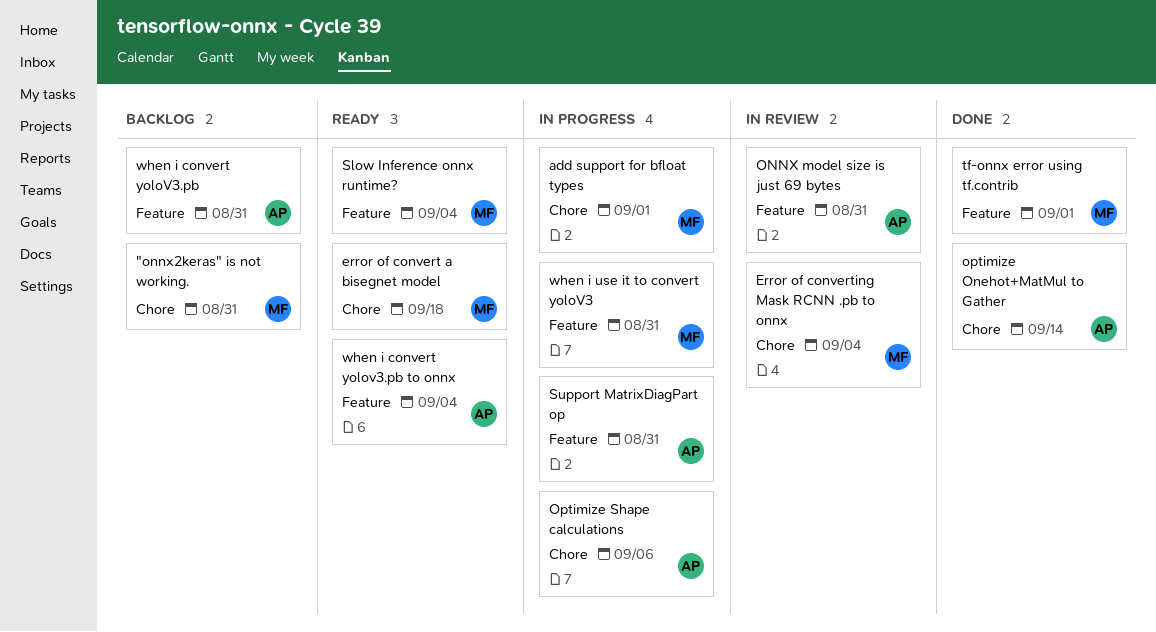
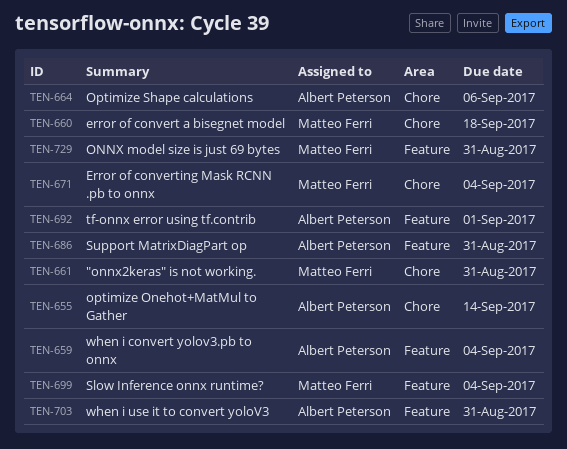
add support for bfloat types: present -> none
ONNX model size is just 69 bytes, owner: Albert Peterson -> Matteo Ferri
tf-onnx error using tf.contrib, owner: Matteo Ferri -> Albert Peterson
when i convert yoloV3.pb: present -> none
when i use it to convert yoloV3, owner: Matteo Ferri -> Albert Peterson

